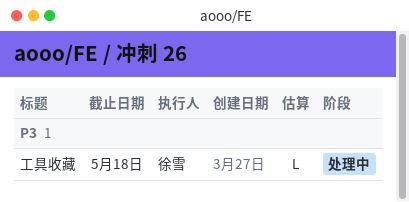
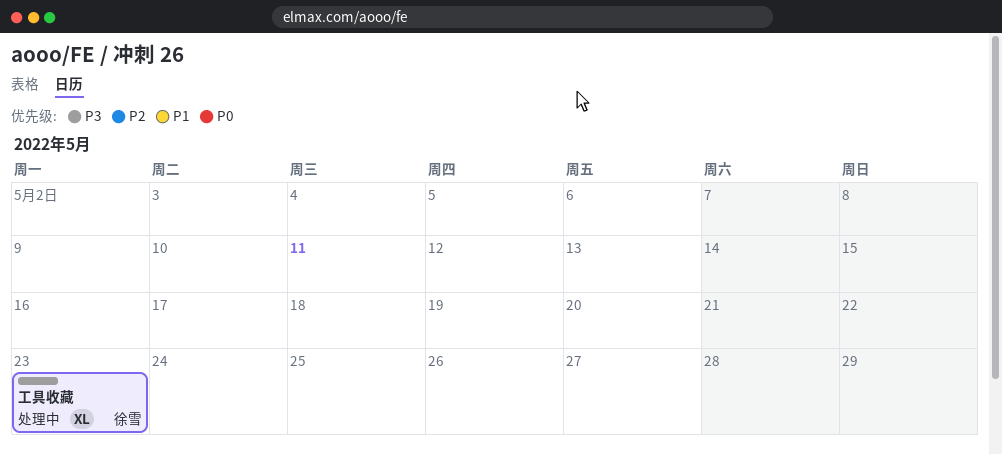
工具收藏, estimate: L -> XL
工具收藏, due: May 18 -> May 23

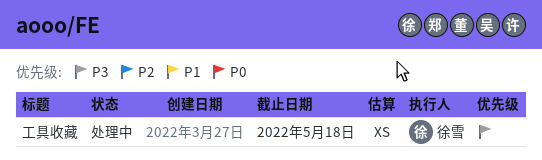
工具收藏, estimate: XL -> XS
工具收藏, due: May 23 -> May 18

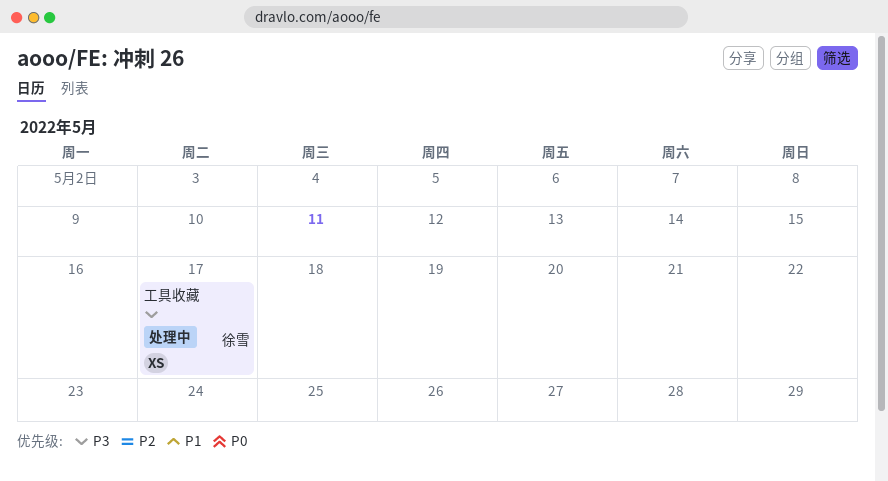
工具收藏, due: May 18 -> May 17

